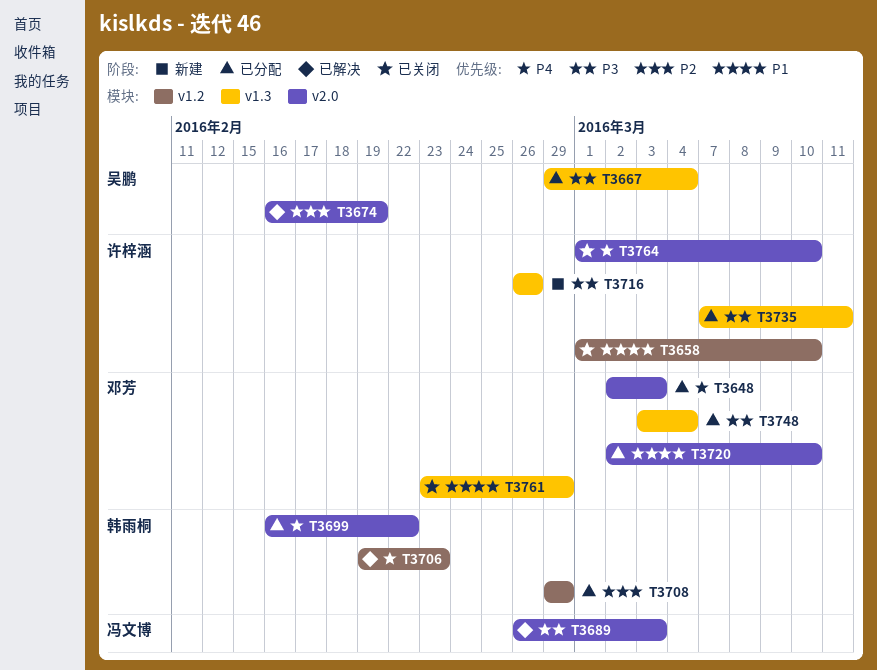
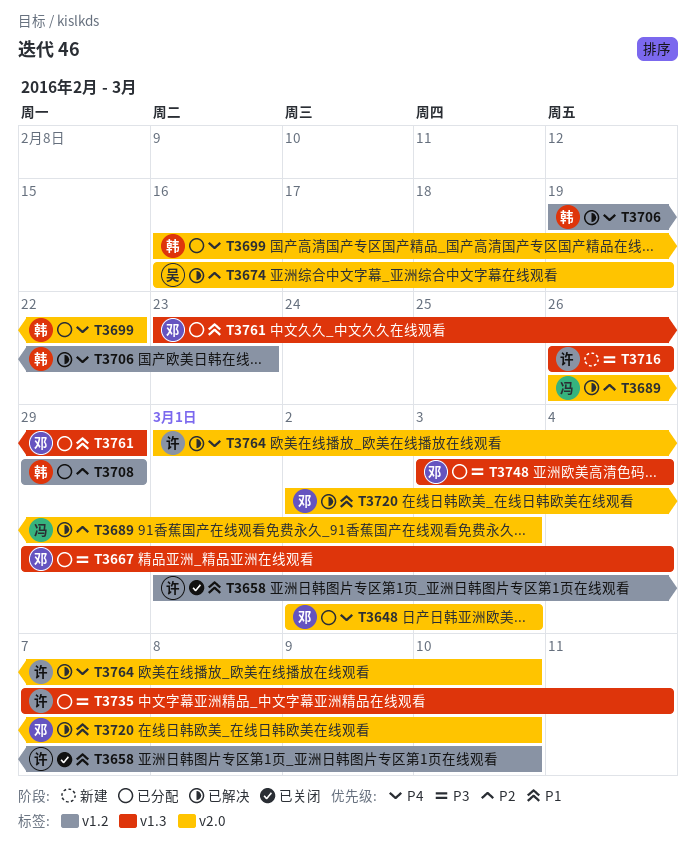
T3667, owner: 吴鹏 -> 邓芳
T3689, priority: P3 -> P2
T3720, status: 已分配 -> 已解决
T3761, status: 已关闭 -> 已分配
T3764, status: 已关闭 -> 已解决

